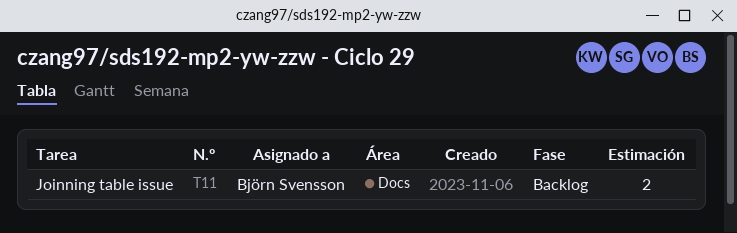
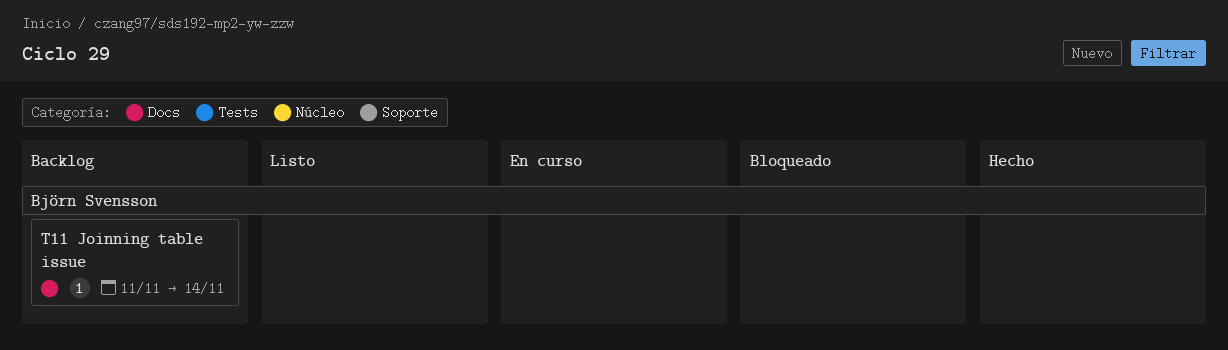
T11, estimate: 2 -> 1

